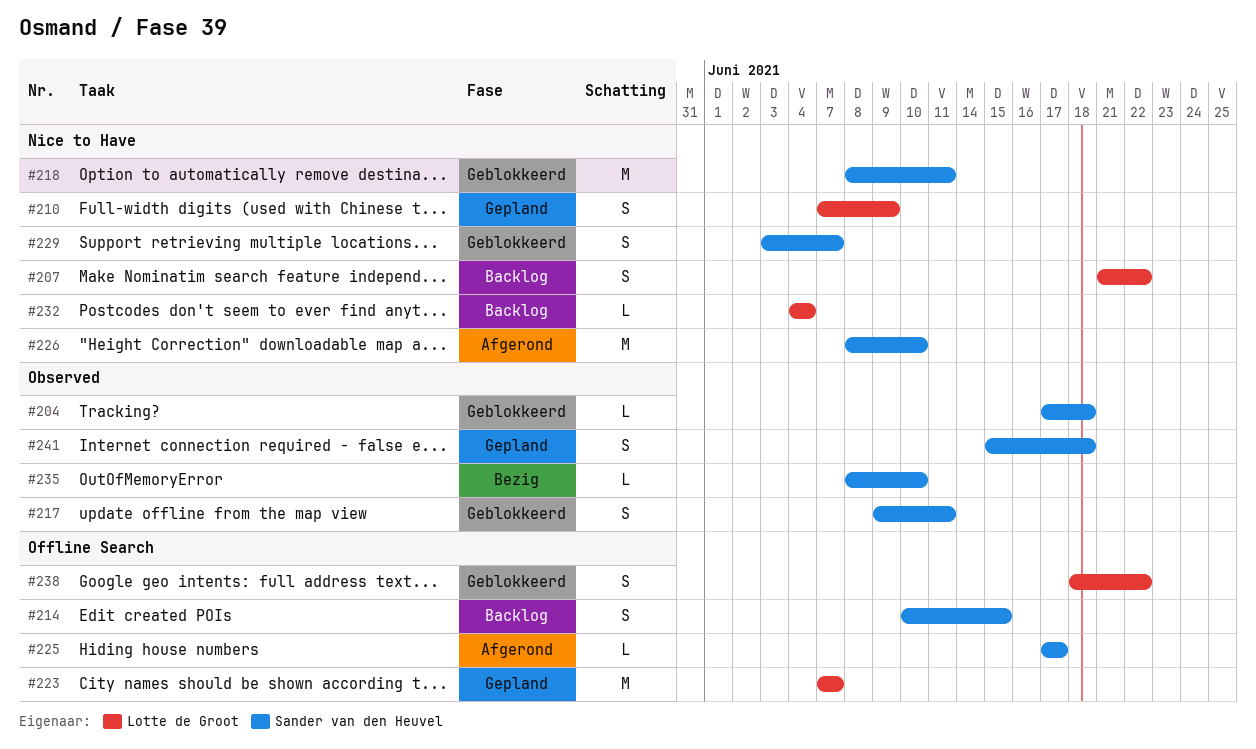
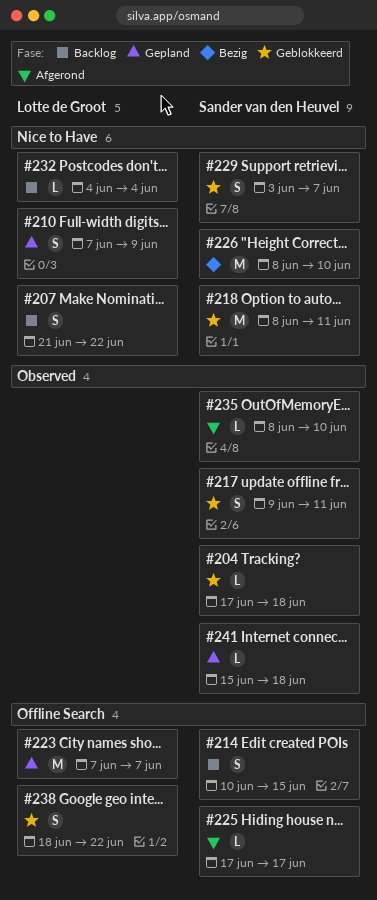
#226, status: Afgerond -> Bezig
#235, status: Bezig -> Afgerond
#241, estimate: S -> L

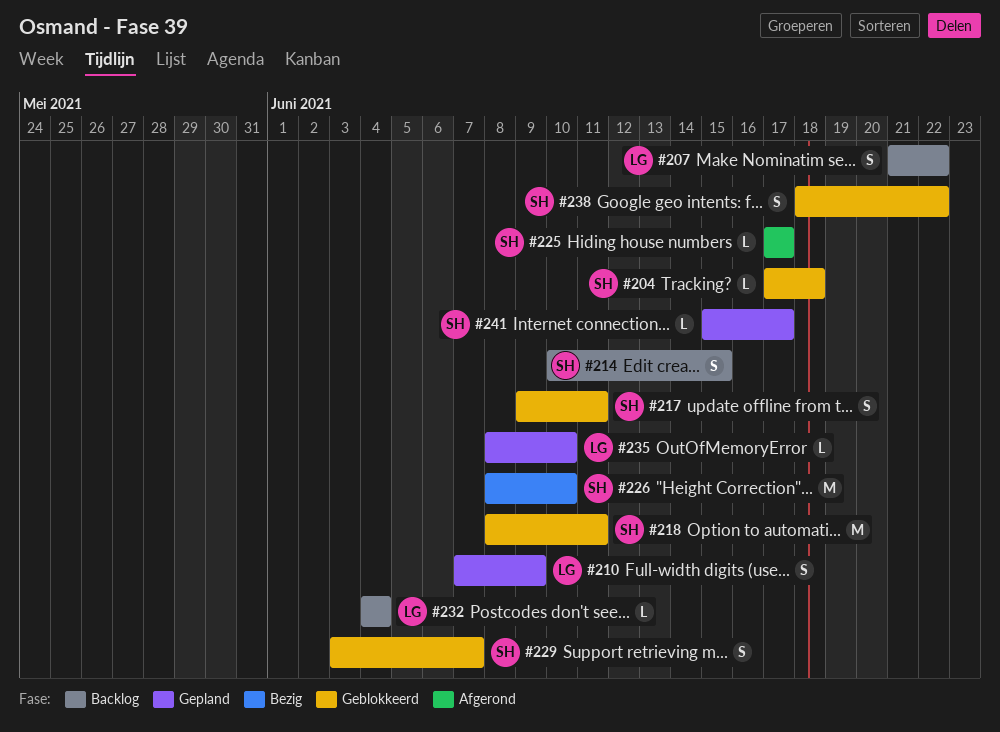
#223: present -> none
#235, status: Afgerond -> Gepland
#235, owner: Sander van den Heuvel -> Lotte de Groot
#238, owner: Lotte de Groot -> Sander van den Heuvel
#241, due: Jun 18 -> Jun 17

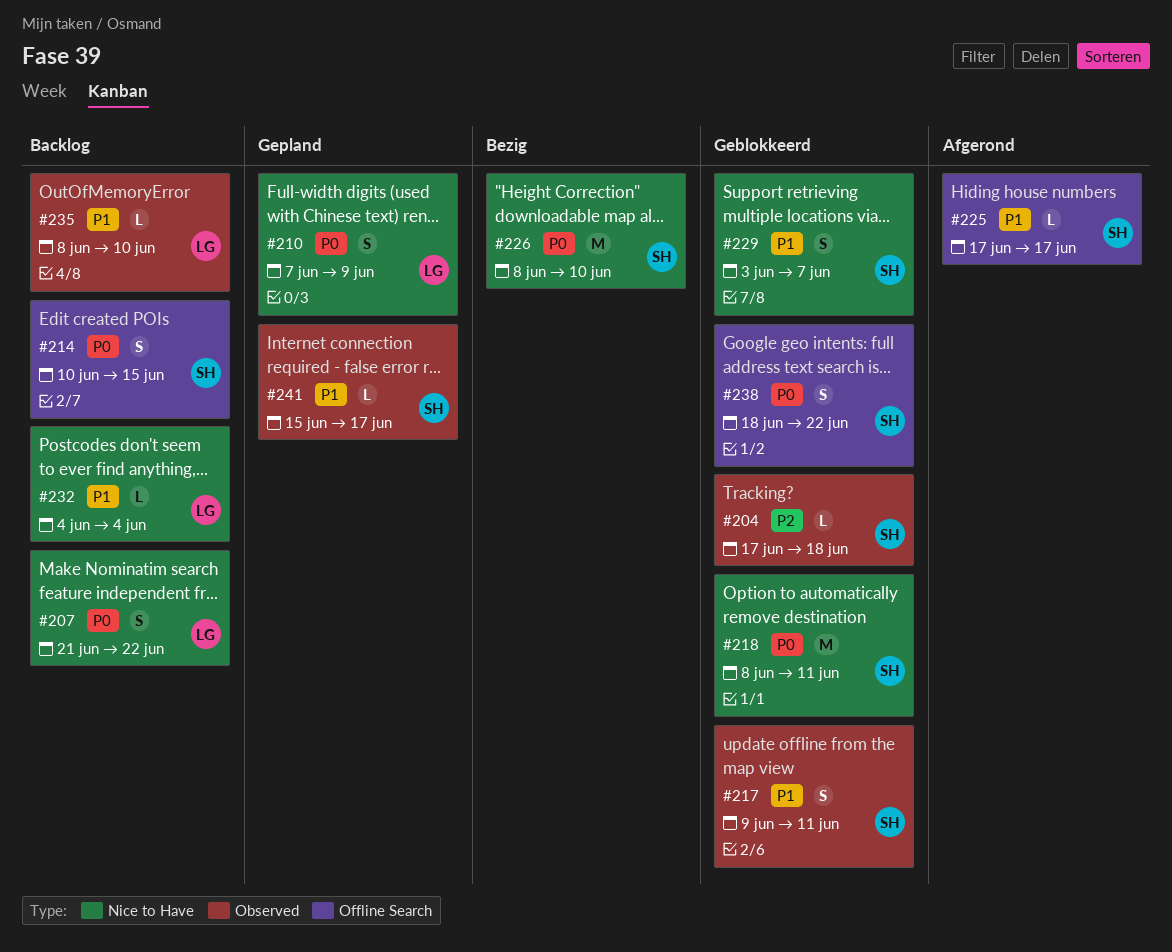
#235, status: Gepland -> Backlog

